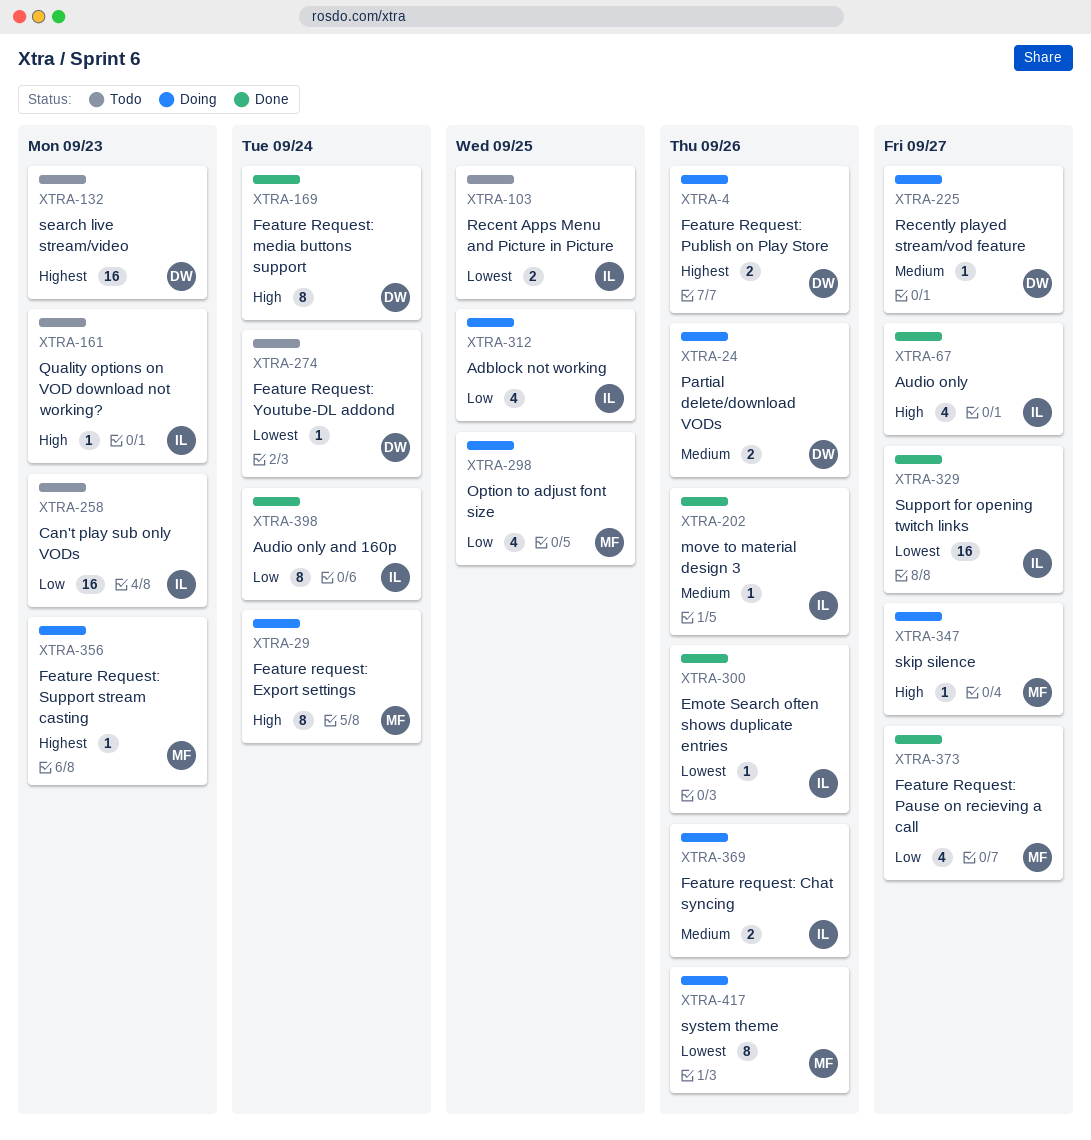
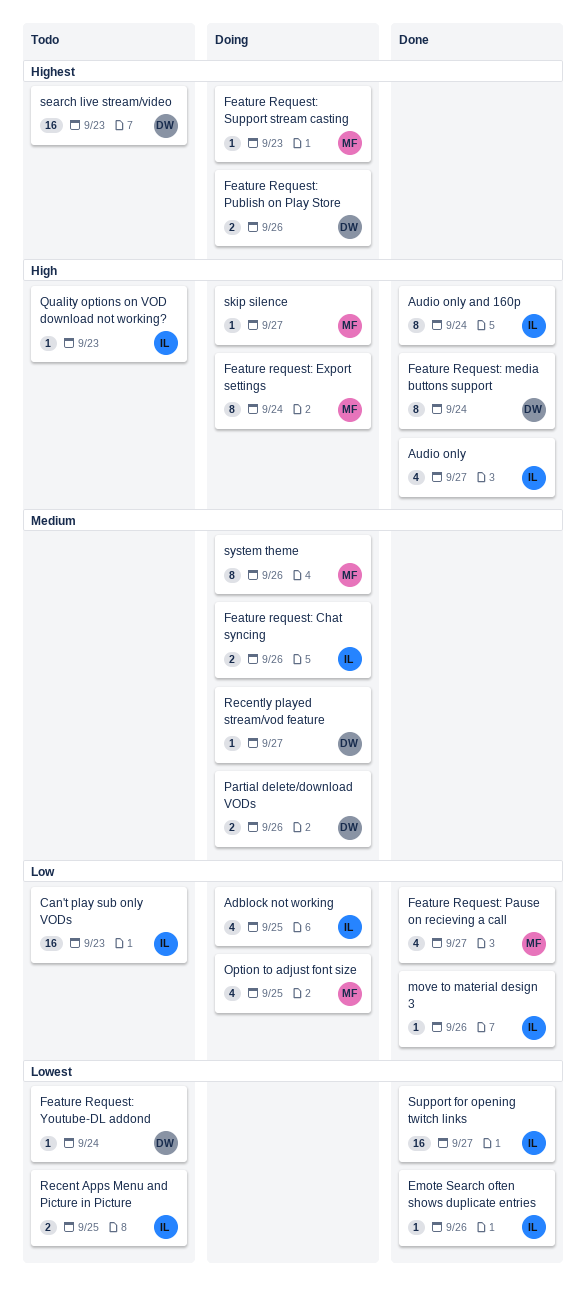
Audio only and 160p, priority: Low -> High
move to material design 3, priority: Medium -> Low
system theme, priority: Lowest -> Medium

